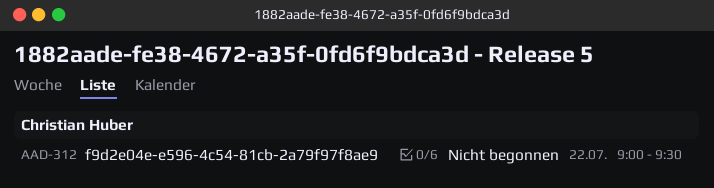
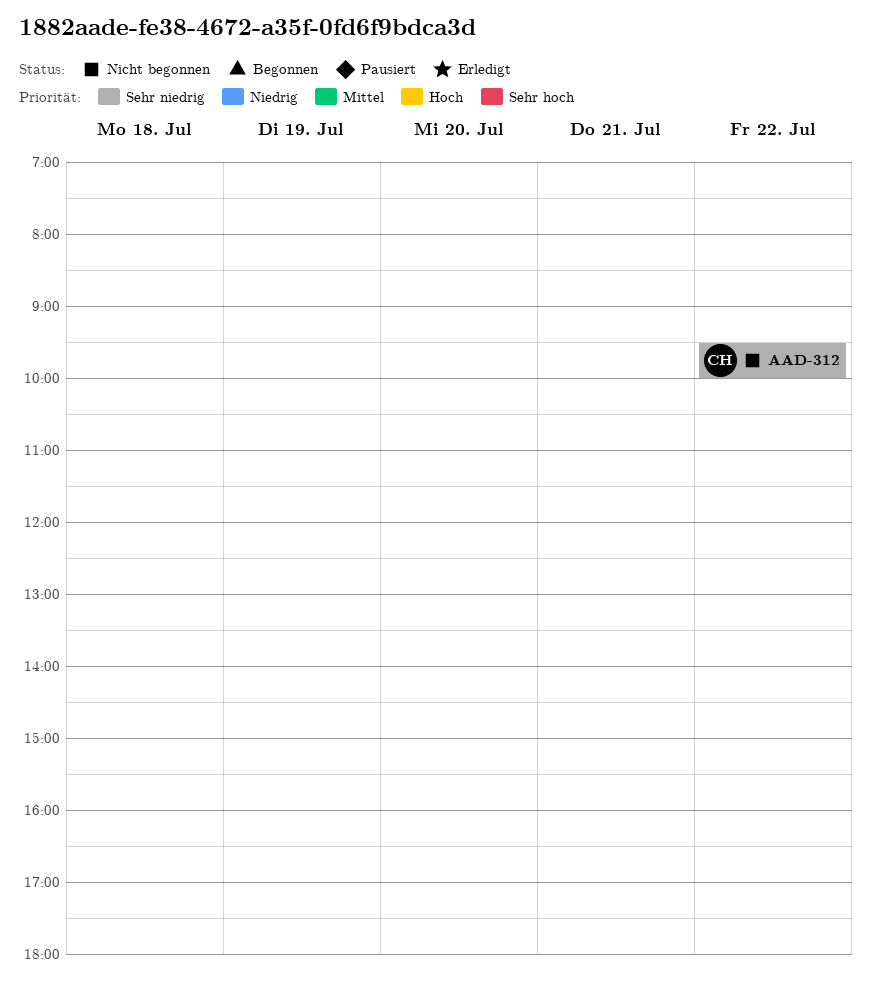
AAD-312, begins: 09:00 -> 09:30
AAD-312, ends: 09:30 -> 10:00

